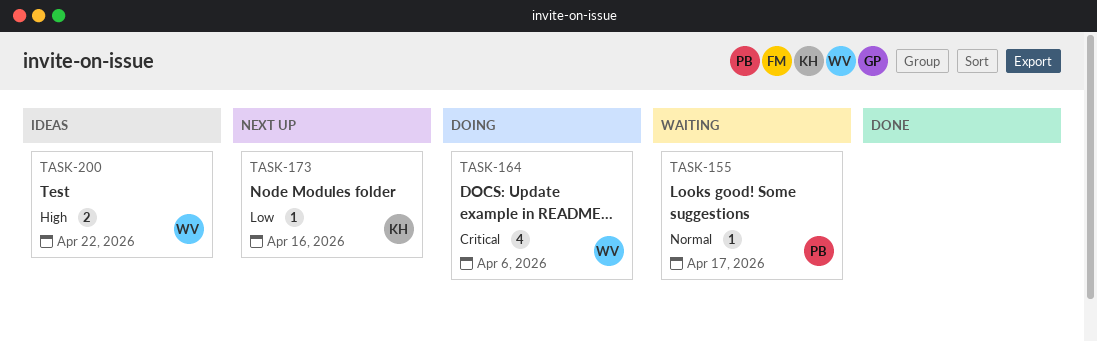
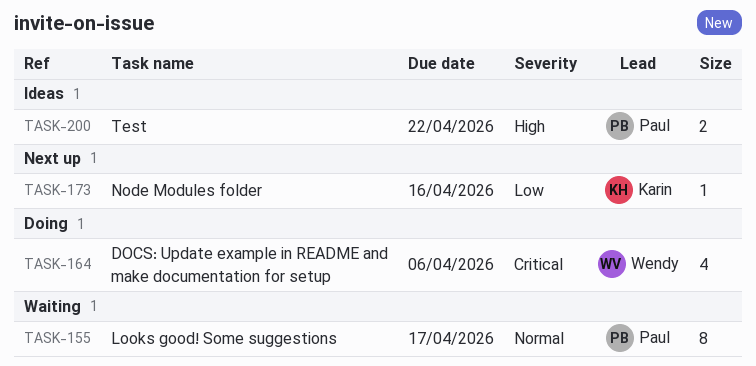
TASK-155, estimate: 1 -> 8
TASK-200, owner: Wendy -> Paul

